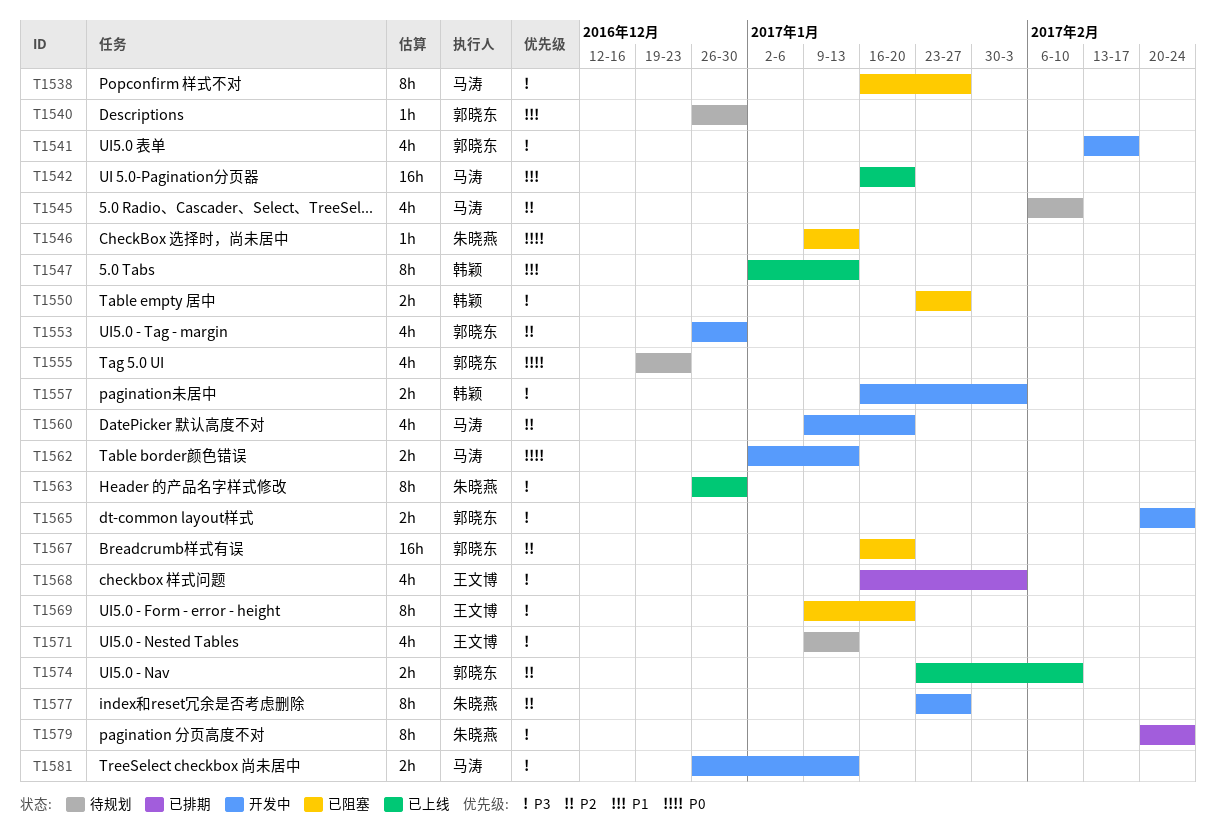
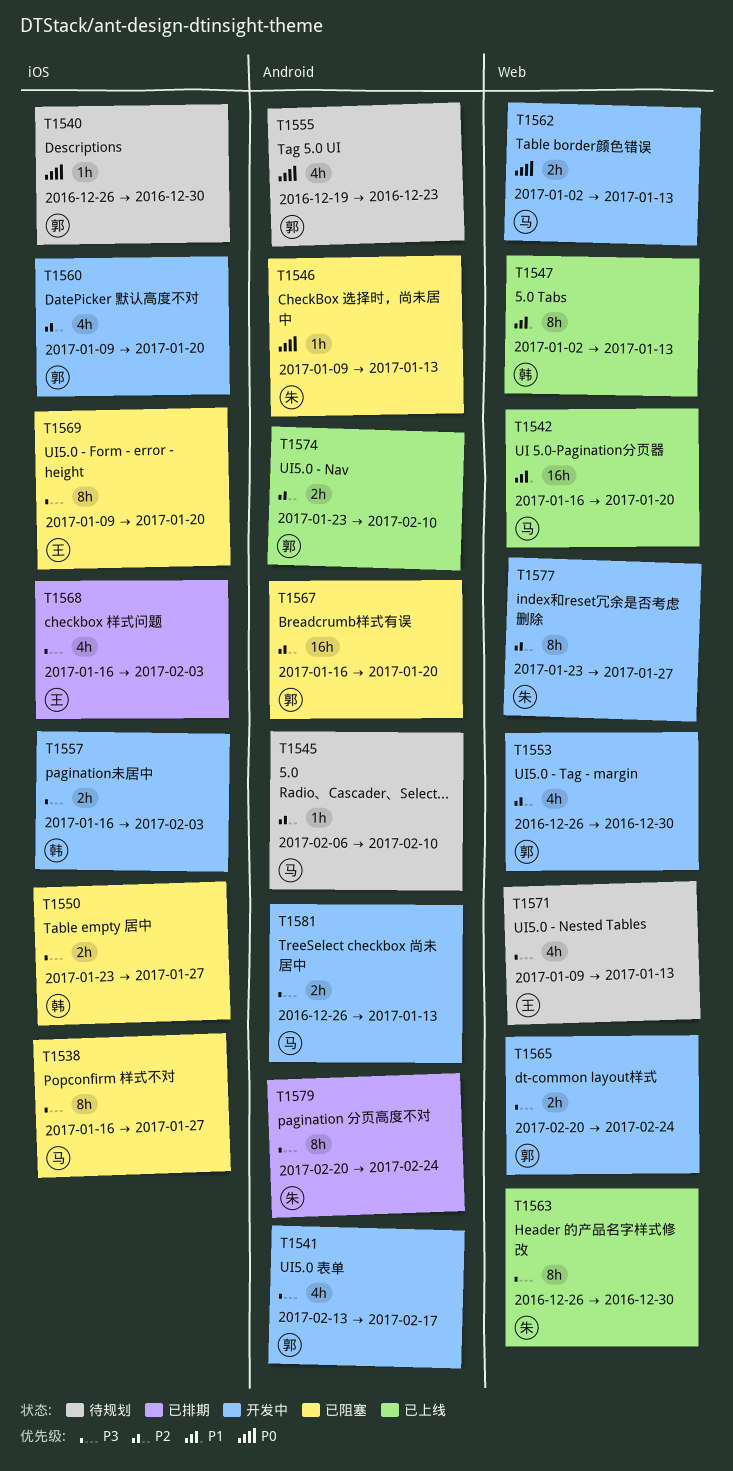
T1540, priority: P1 -> P0
T1545, estimate: 4h -> 1h
T1560, owner: 马涛 -> 郭晓东

